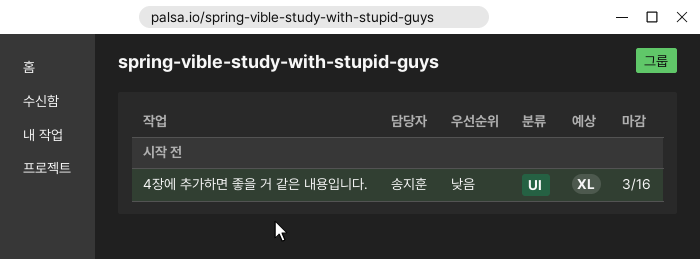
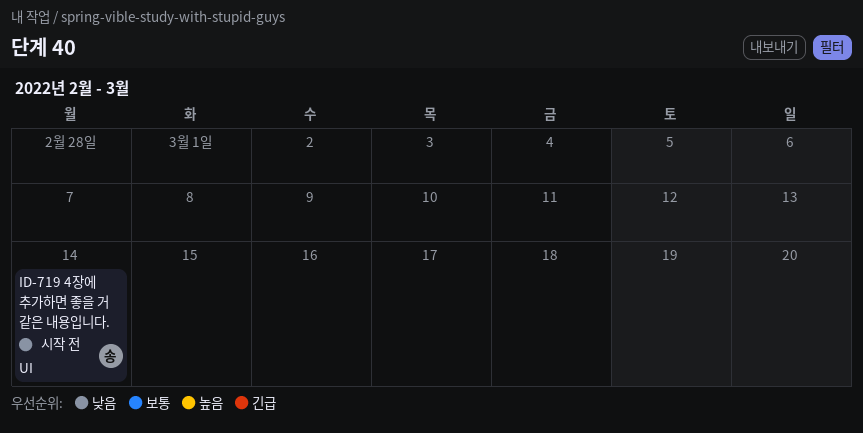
4장에 추가하면 좋을 거 같은 내용입니다., due: Mar 16 -> Mar 14

